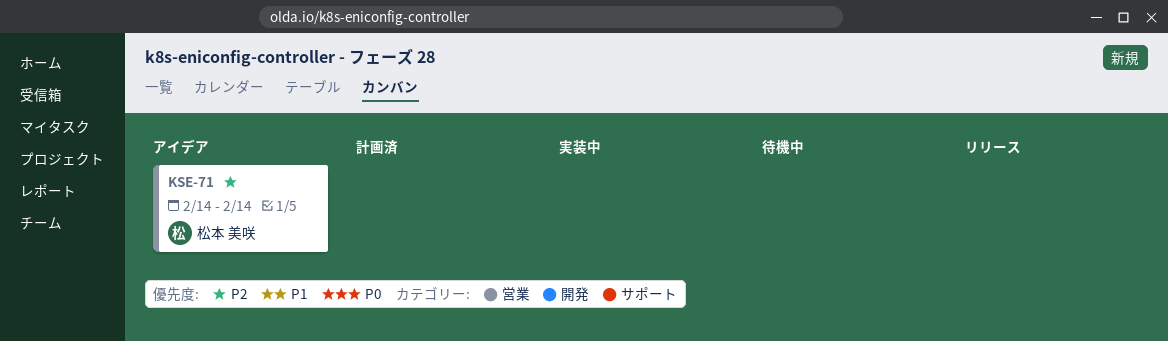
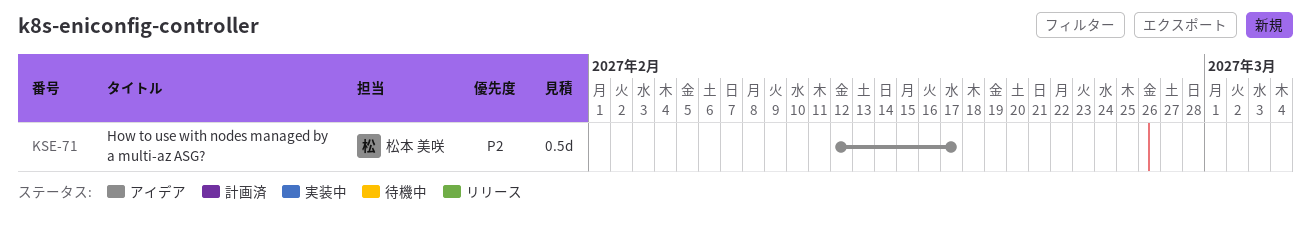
KSE-71, start: Feb 14 -> Feb 12
KSE-71, due: Feb 14 -> Feb 17

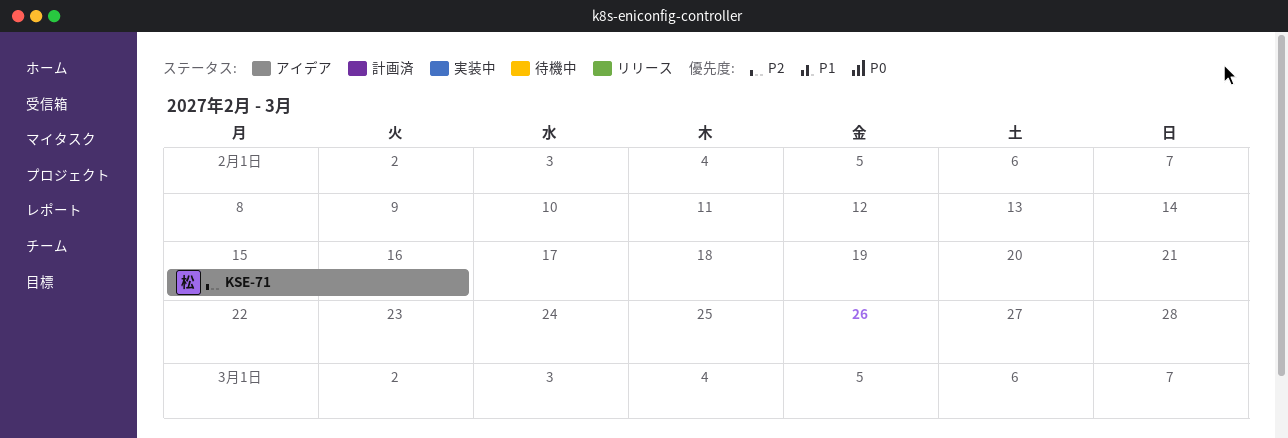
KSE-71, start: Feb 12 -> Feb 15
KSE-71, due: Feb 17 -> Feb 16

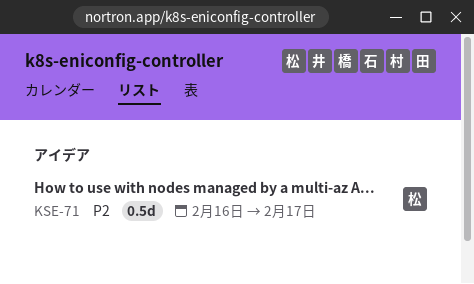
KSE-71, start: Feb 15 -> Feb 16
KSE-71, due: Feb 16 -> Feb 17

